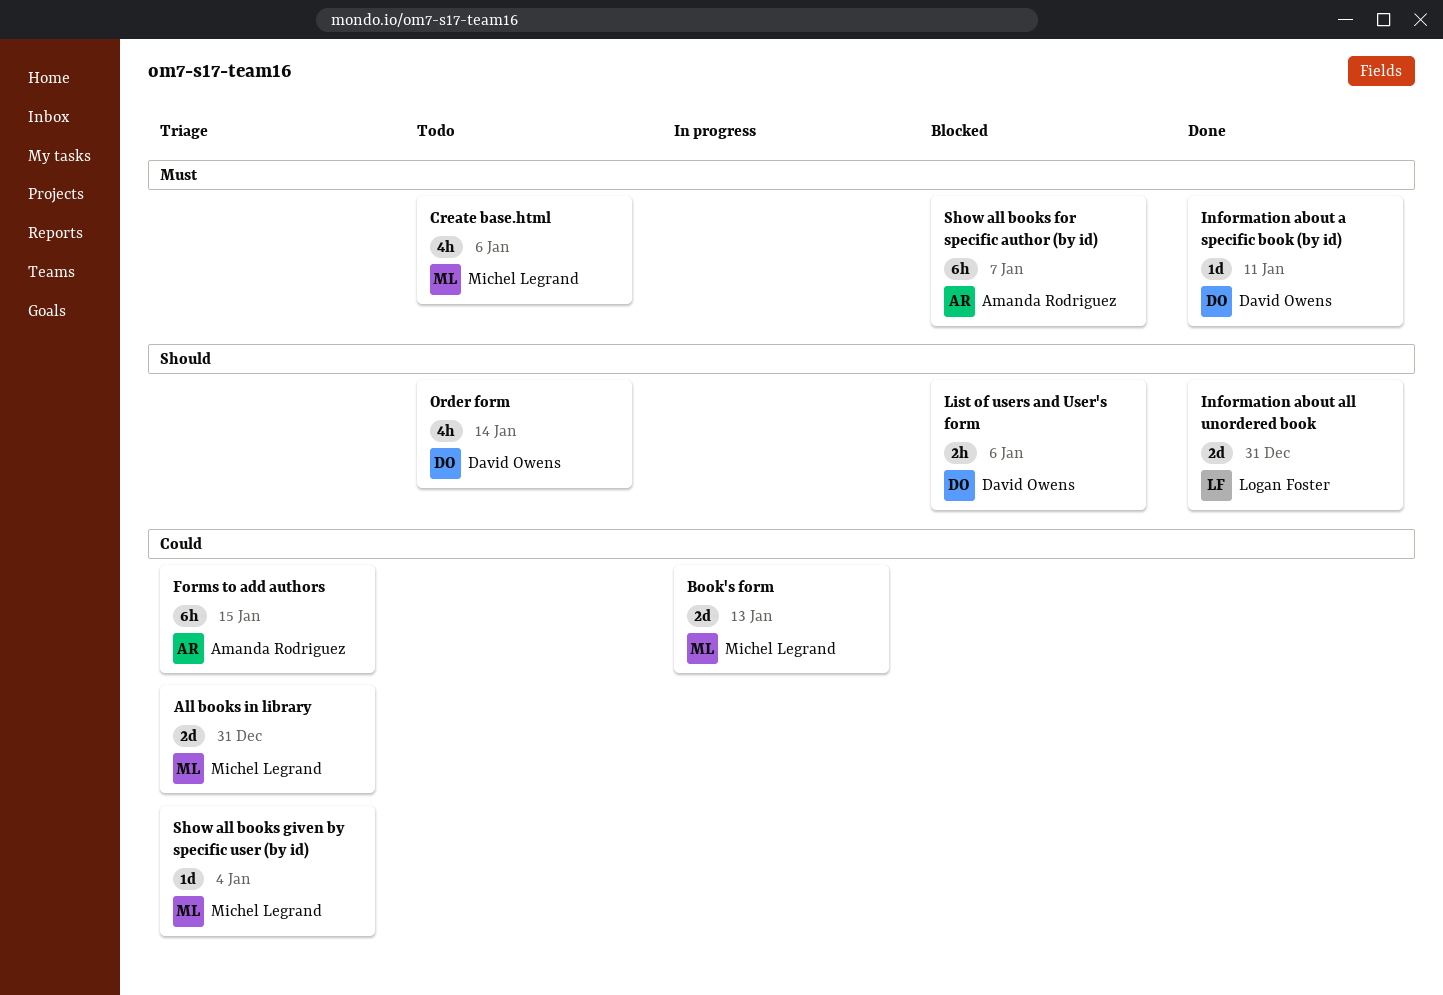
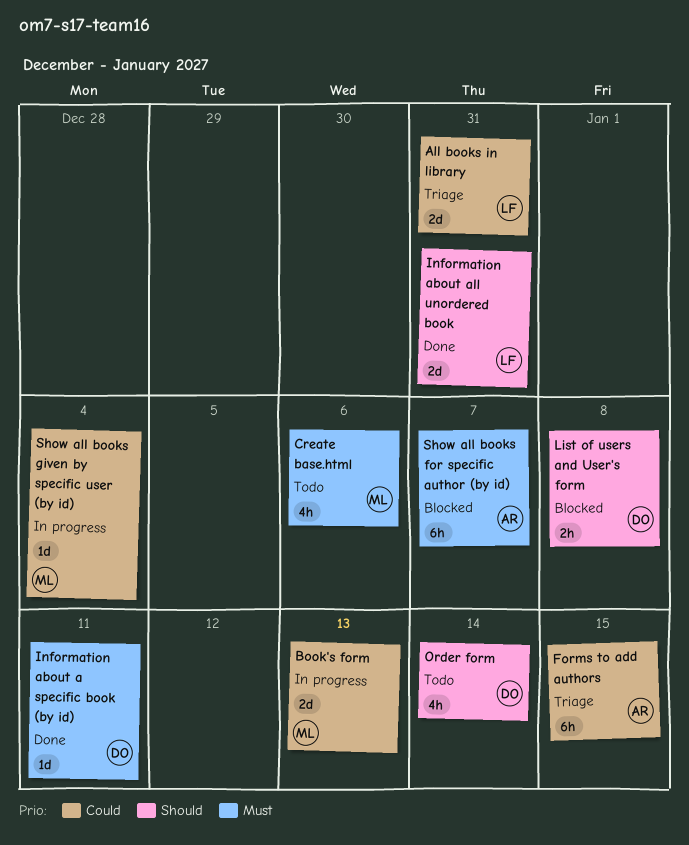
All books in library, owner: Michel Legrand -> Logan Foster
List of users and User's form, due: Jan 6 -> Jan 8
Show all books given by specific user (by id), status: Triage -> In progress

